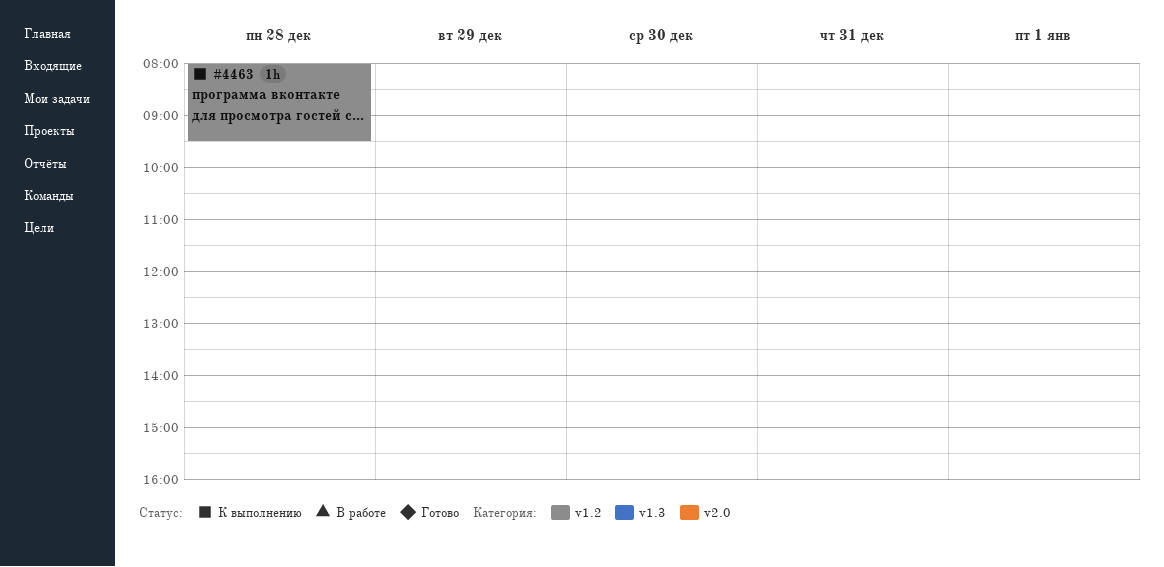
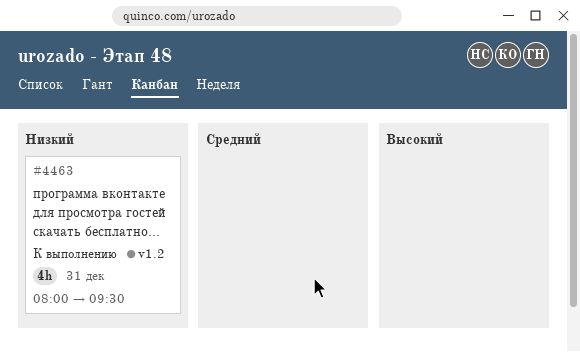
#4463, estimate: 1h -> 4h
#4463, day: Dec 28 -> Dec 31

